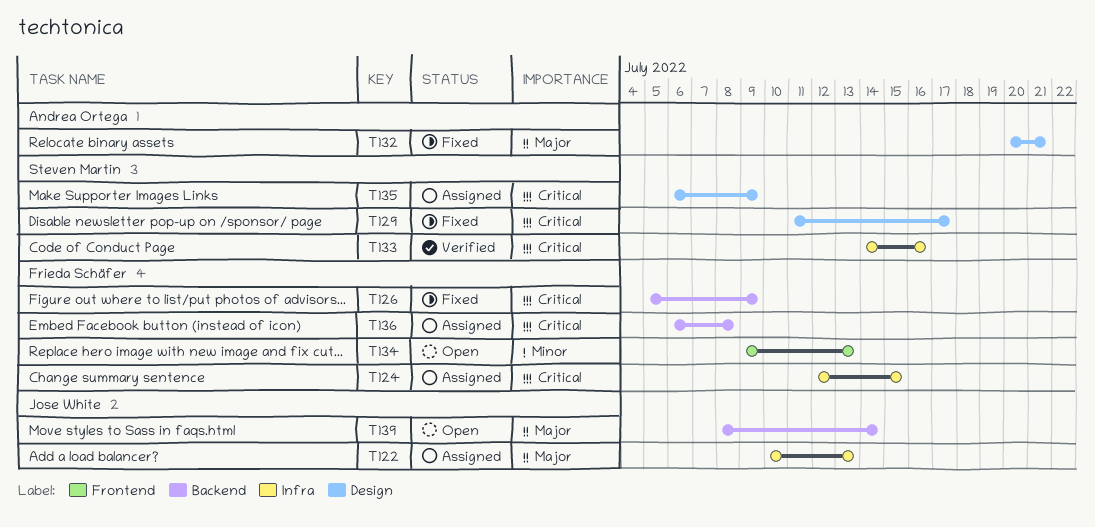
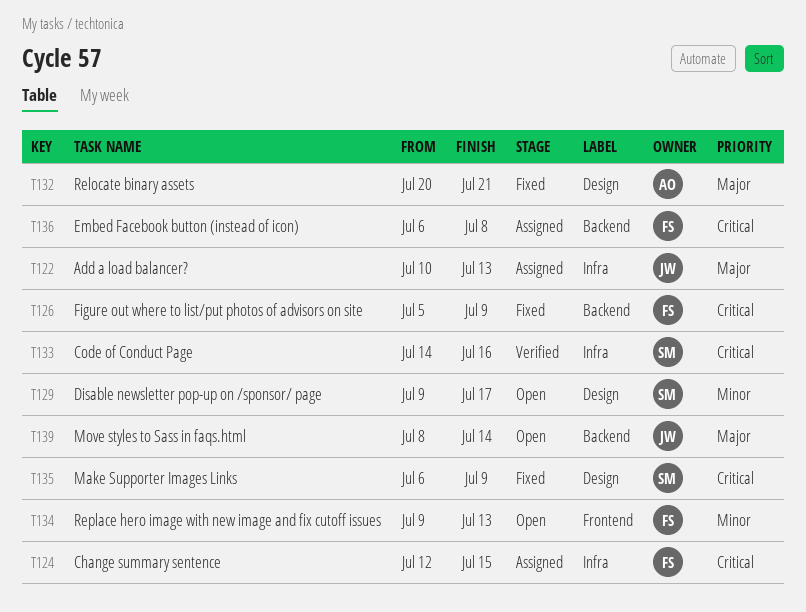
T129, status: Fixed -> Open
T129, priority: Critical -> Minor
T129, start: Jul 11 -> Jul 9
T135, status: Assigned -> Fixed

